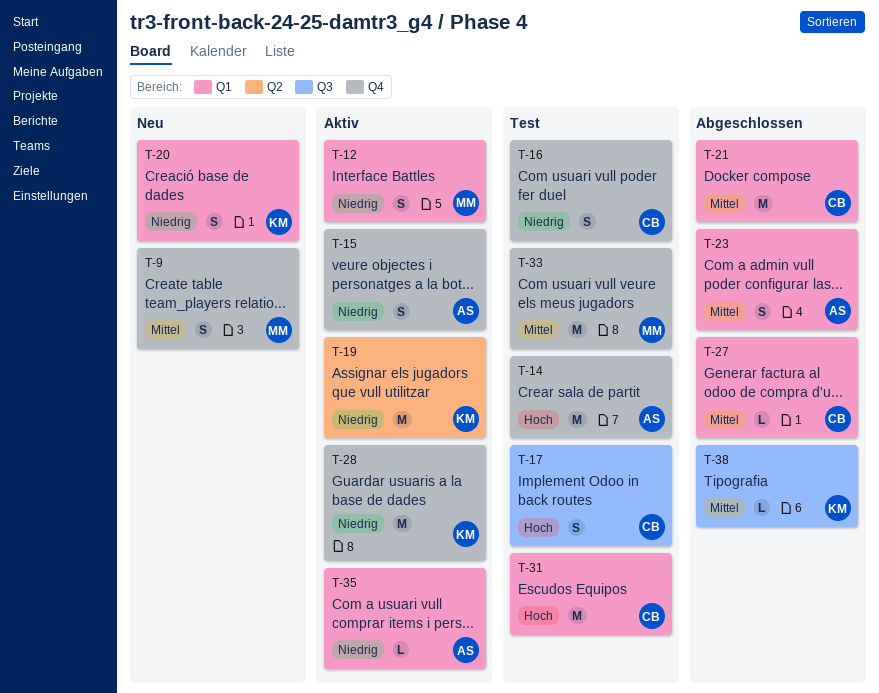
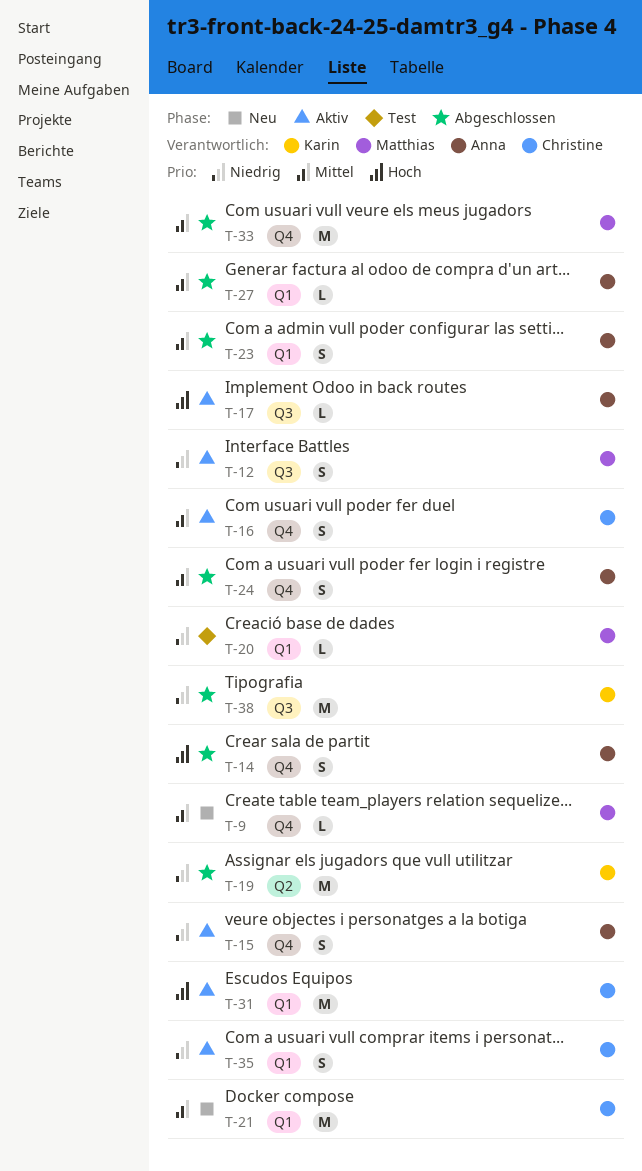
T-9, estimate: S -> L
T-12, label: Q1 -> Q3
T-14, status: Test -> Abgeschlossen
T-14, estimate: M -> S
T-16, status: Test -> Aktiv
T-16, priority: Niedrig -> Mittel
T-17, status: Test -> Aktiv
T-17, owner: Christine -> Anna
T-17, estimate: S -> L
T-19, status: Aktiv -> Abgeschlossen
T-20, status: Neu -> Test
T-20, owner: Karin -> Matthias
T-20, estimate: S -> L
T-21, status: Abgeschlossen -> Neu
T-24: none -> present
T-27, owner: Christine -> Anna
T-28: present -> none
T-31, status: Test -> Aktiv
T-33, status: Test -> Abgeschlossen
T-35, owner: Anna -> Christine
T-35, estimate: L -> S
T-38, priority: Mittel -> Niedrig
T-38, estimate: L -> M

